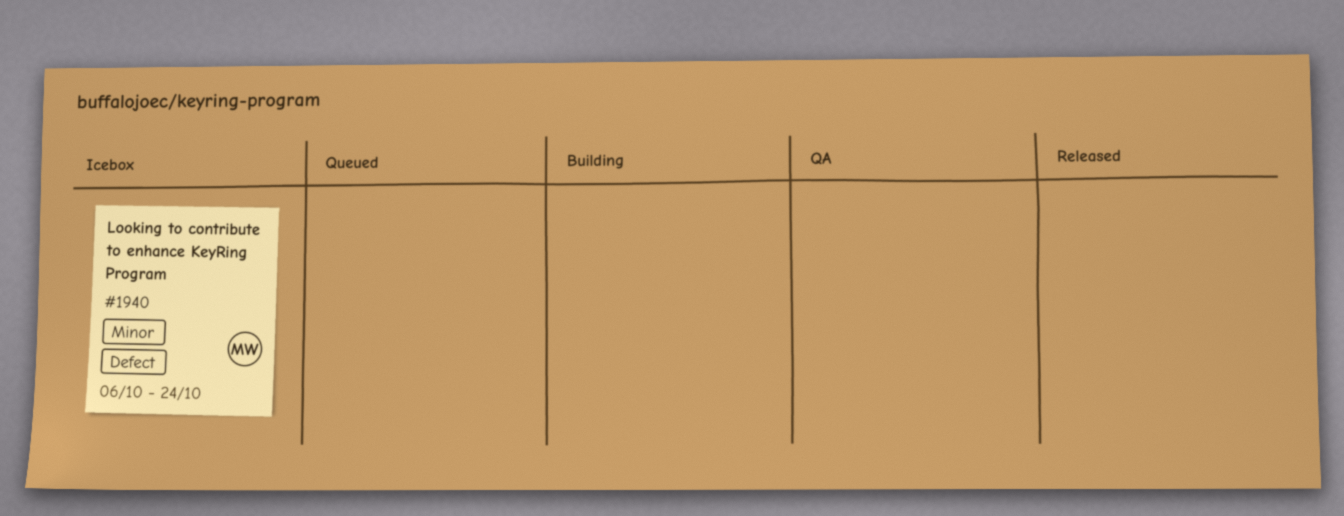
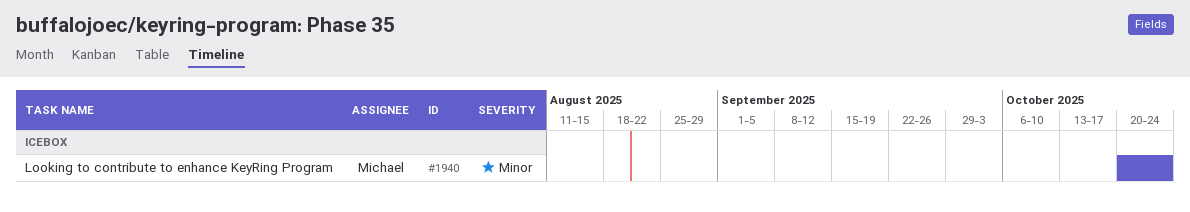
#1940, start: Oct 6 -> Oct 20

